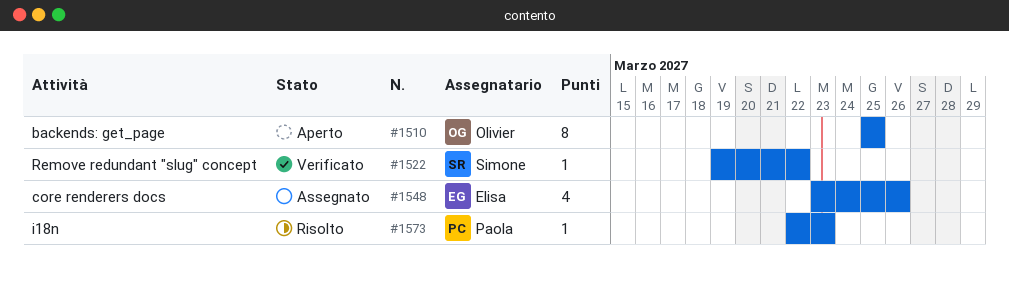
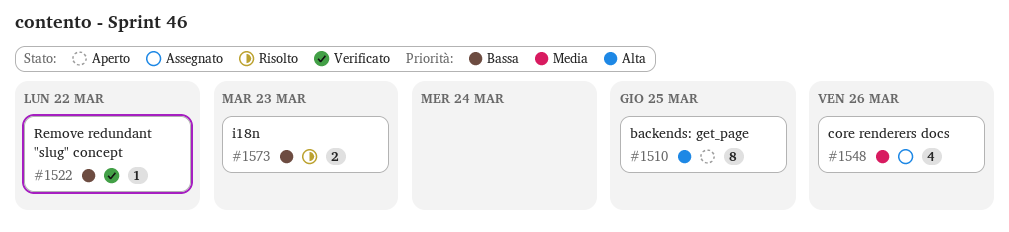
#1573, estimate: 1 -> 2

